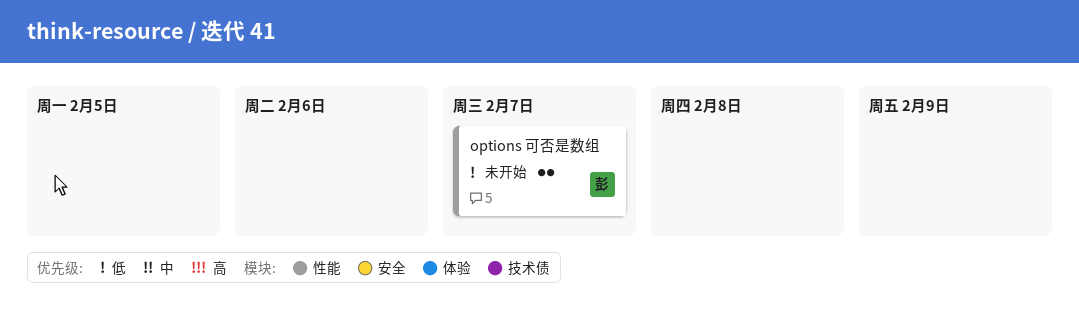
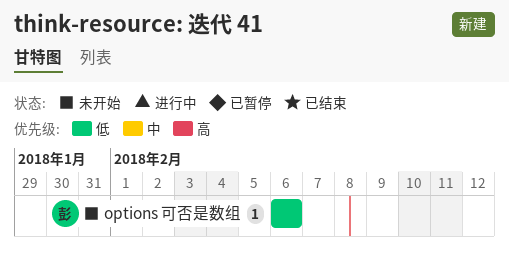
options 可否是数组, estimate: 2 -> 1
options 可否是数组, due: Feb 7 -> Feb 6

